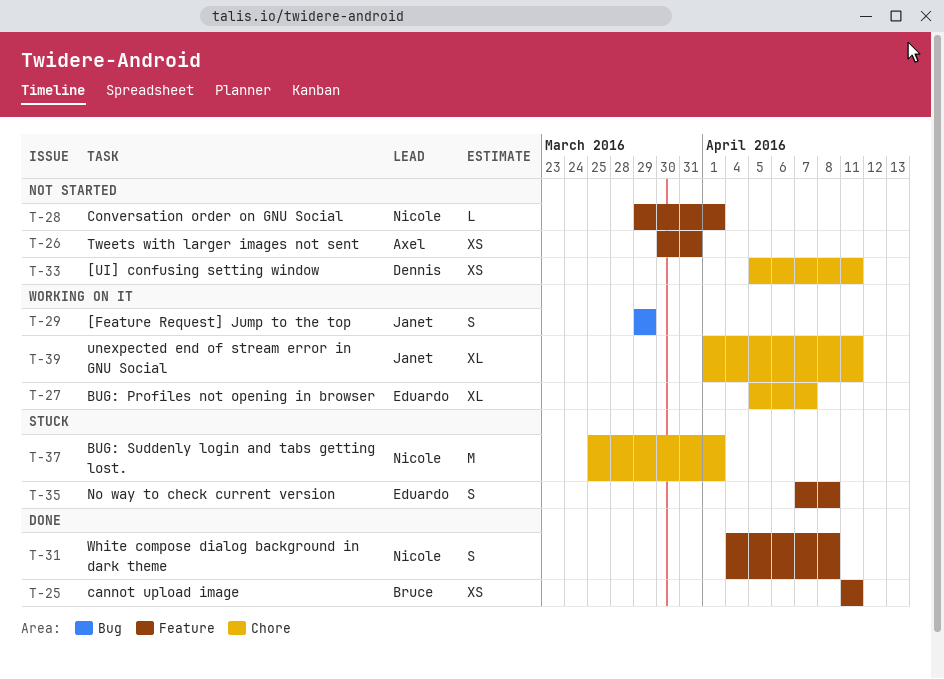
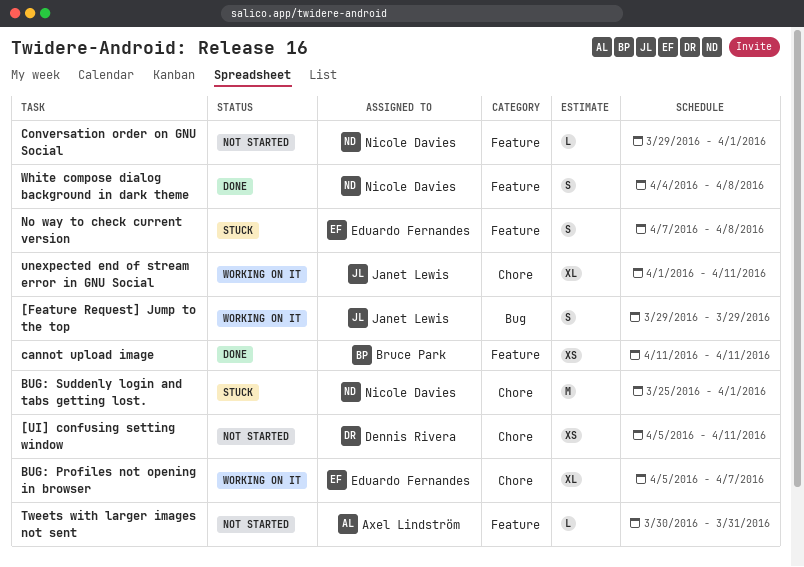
Tweets with larger images not sent, estimate: XS -> L

